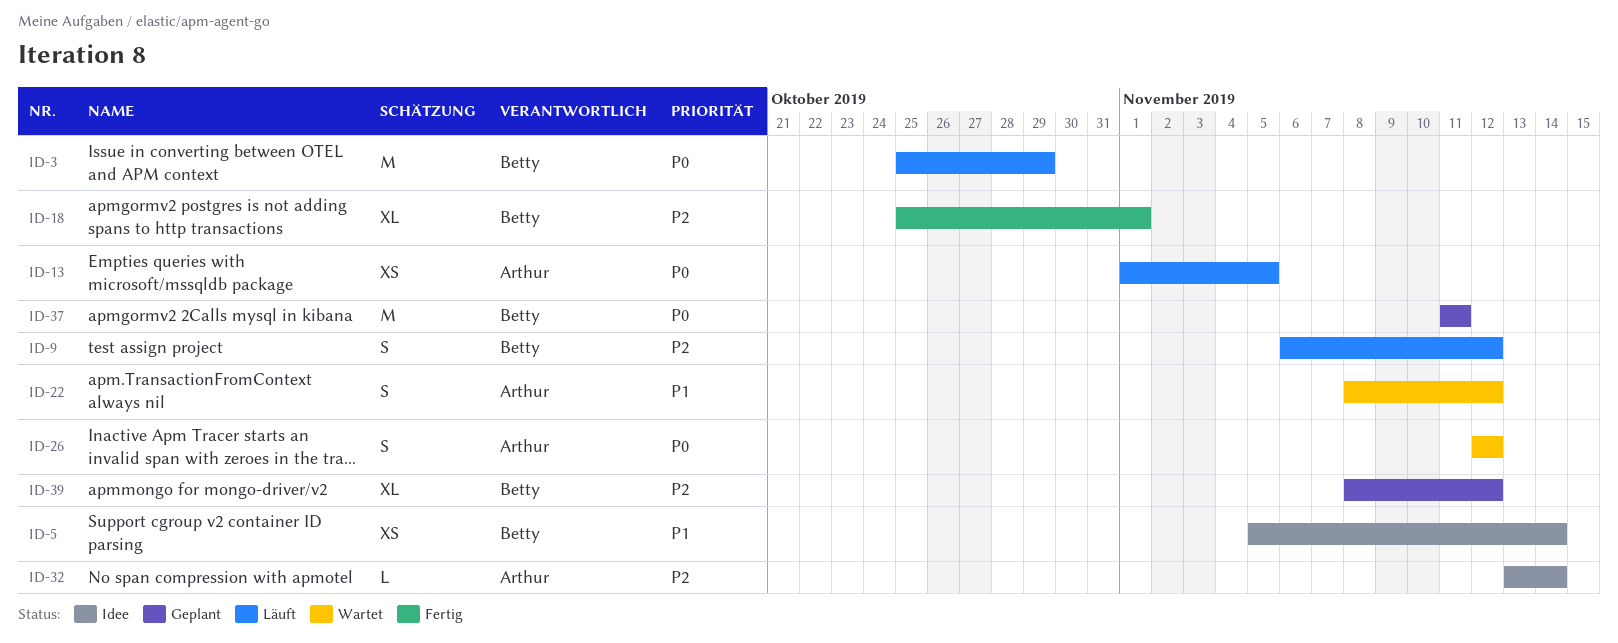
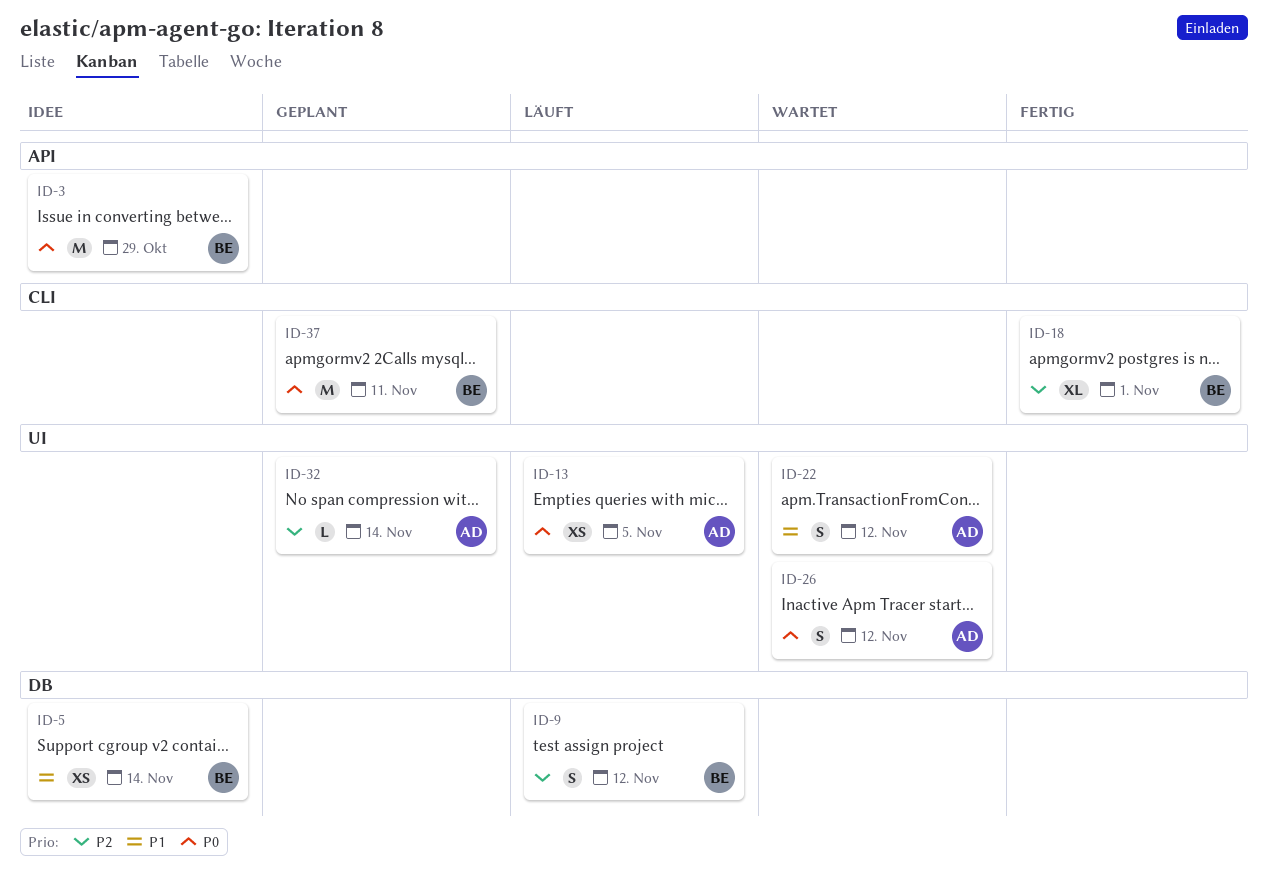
ID-3, status: Läuft -> Idee
ID-32, status: Idee -> Geplant
ID-39: present -> none

